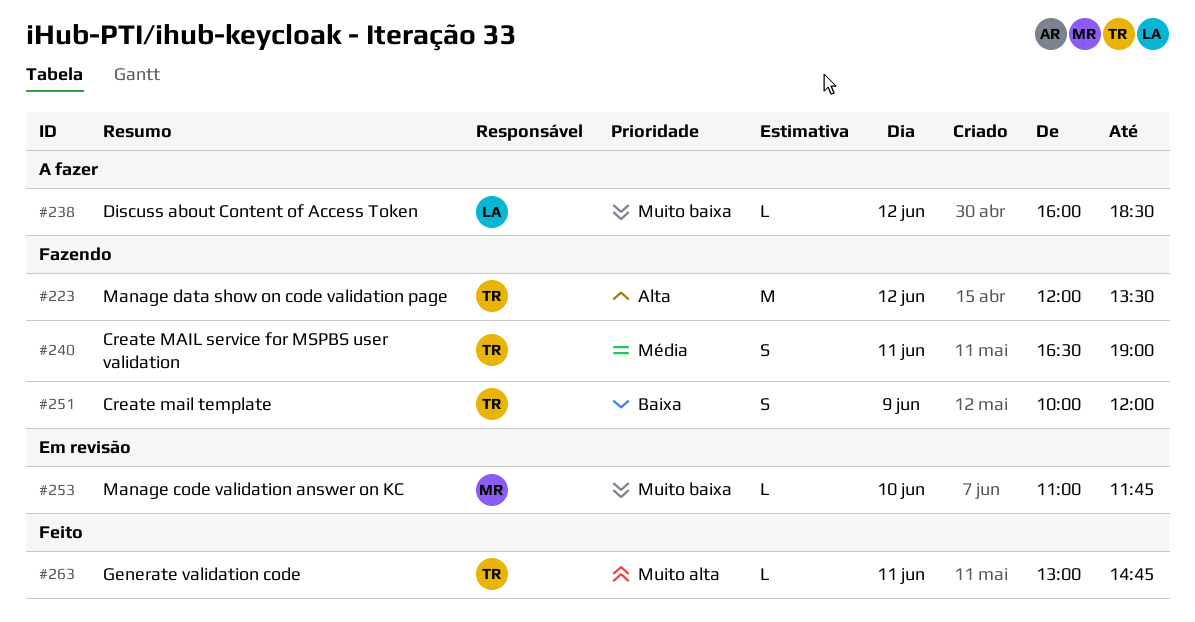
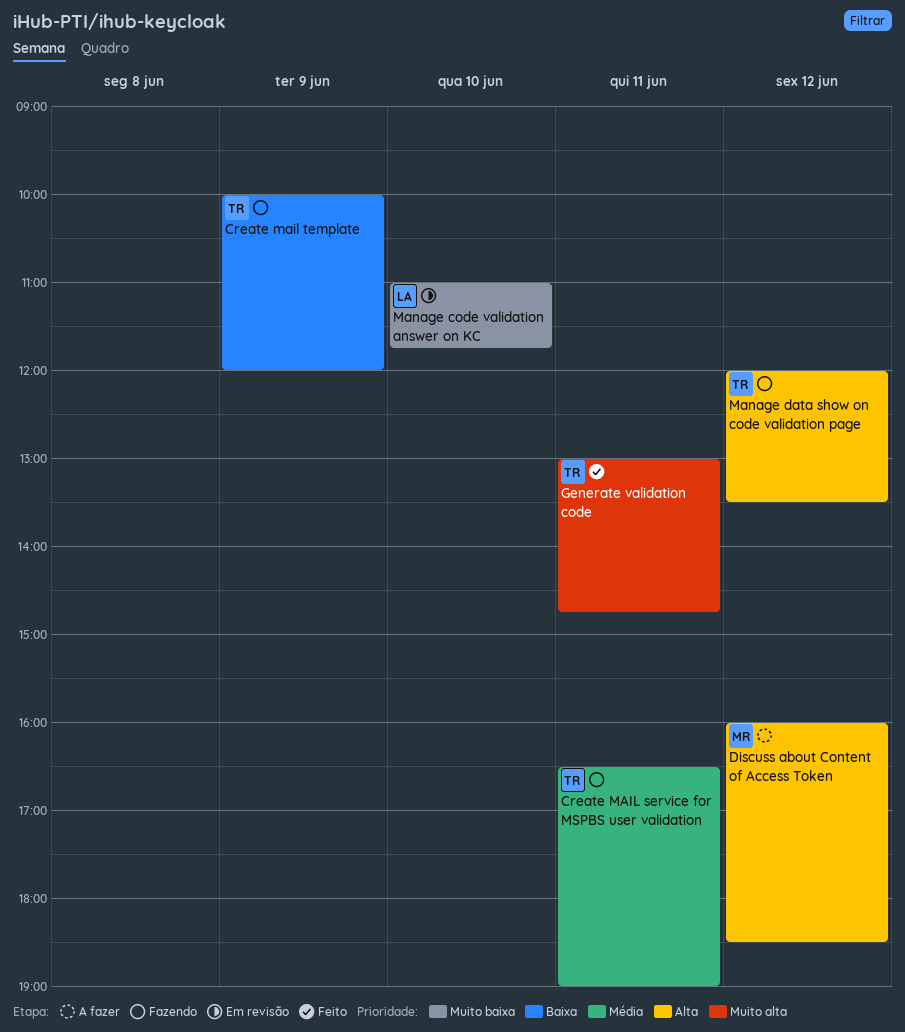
Discuss about Content of Access Token, owner: LA -> MR
Discuss about Content of Access Token, priority: Muito baixa -> Alta
Manage code validation answer on KC, owner: MR -> LA

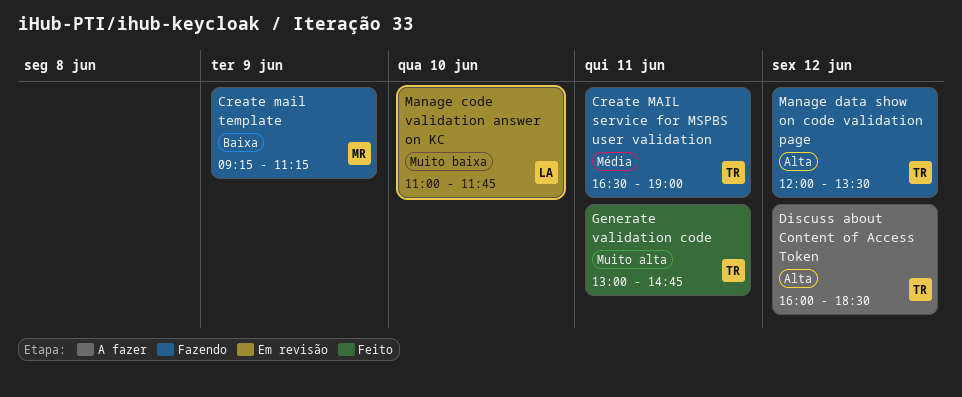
Create mail template, owner: TR -> MR
Create mail template, begins: 10:00 -> 09:15
Create mail template, ends: 12:00 -> 11:15
Discuss about Content of Access Token, owner: MR -> TR

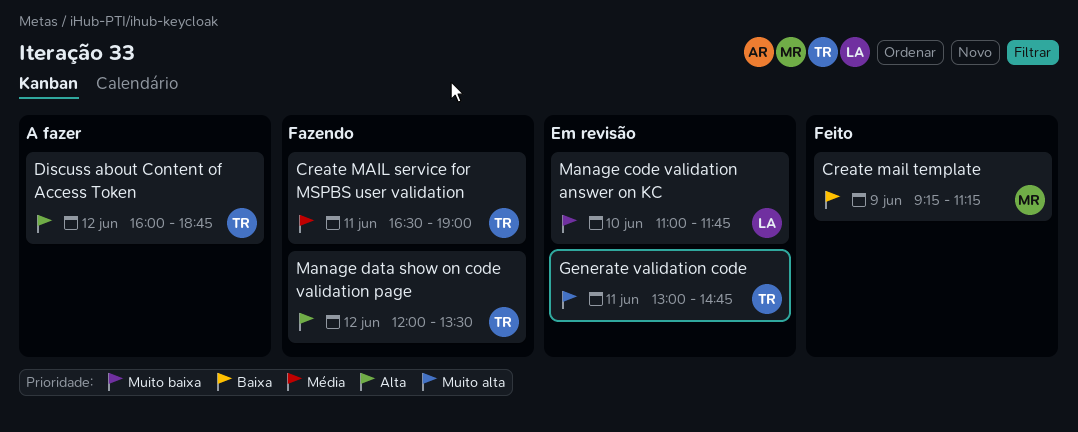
Create mail template, status: Fazendo -> Feito
Discuss about Content of Access Token, ends: 18:30 -> 18:45
Generate validation code, status: Feito -> Em revisão

